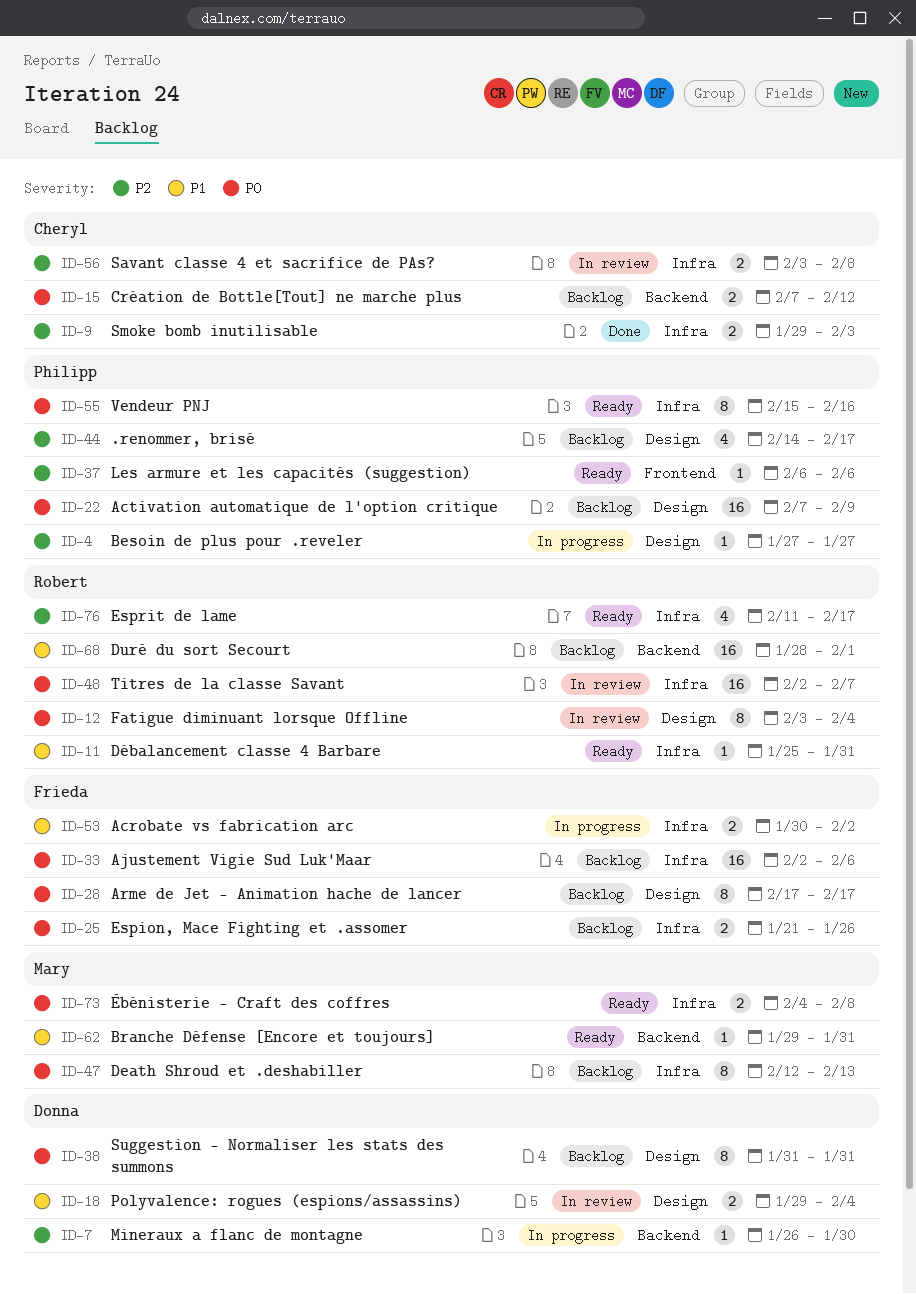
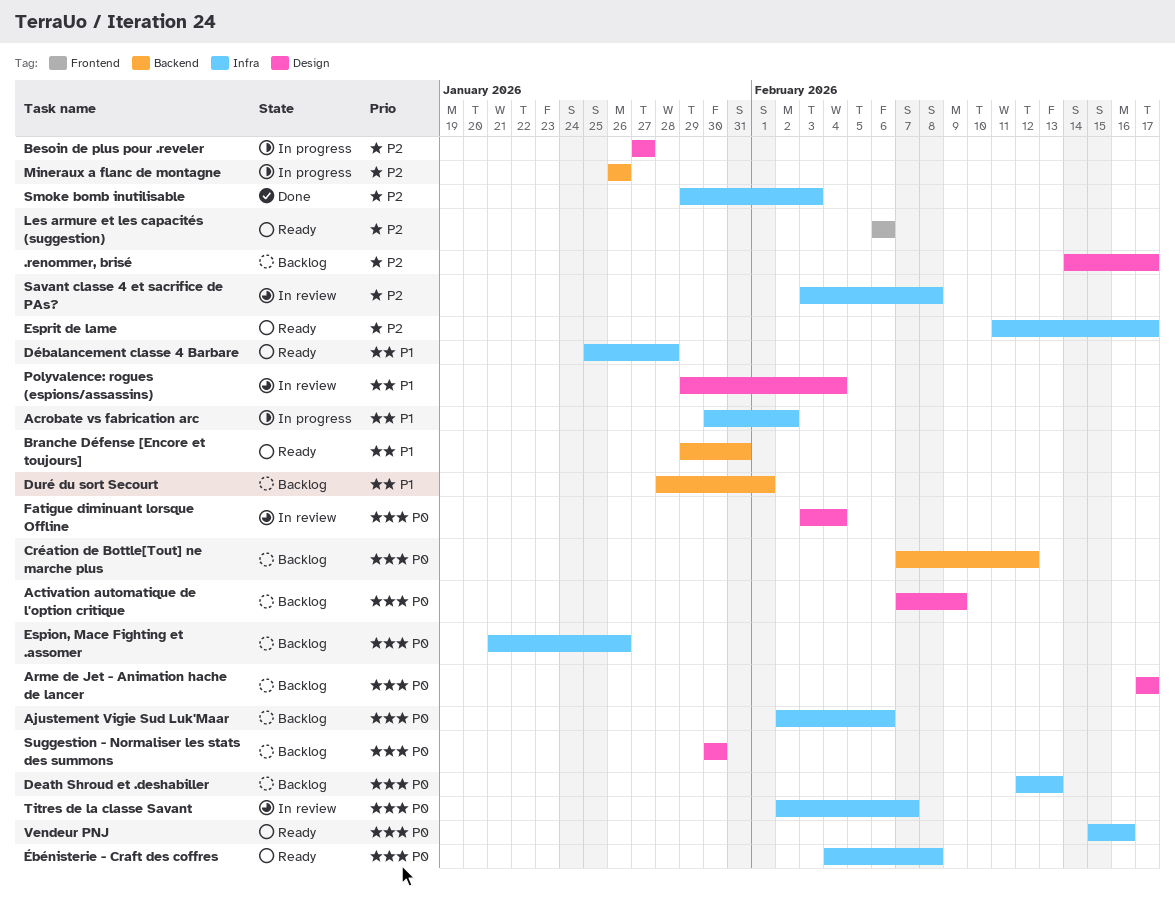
Débalancement classe 4 Barbare, due: Jan 31 -> Jan 28
Mineraux a flanc de montagne, due: Jan 30 -> Jan 26
Suggestion - Normaliser les stats des summons, start: Jan 31 -> Jan 30
Suggestion - Normaliser les stats des summons, due: Jan 31 -> Jan 30

